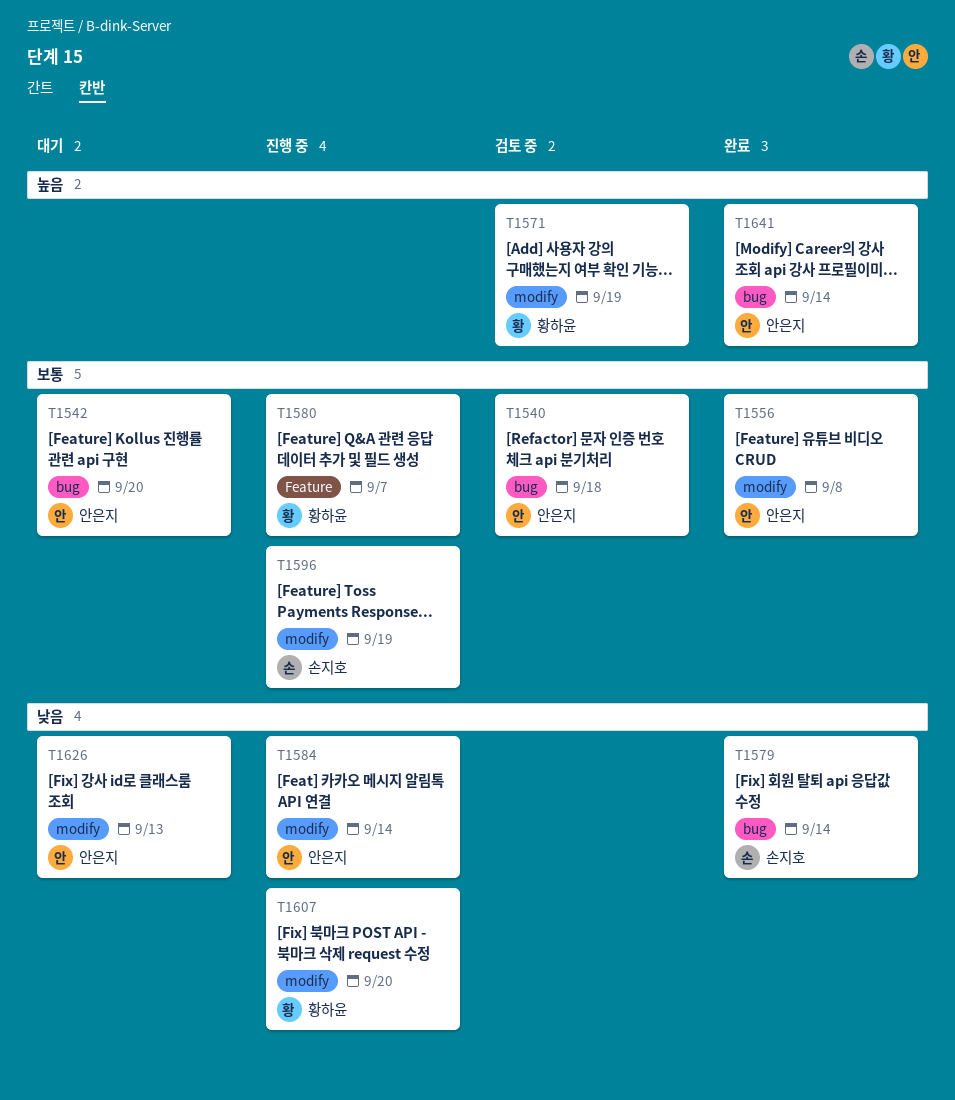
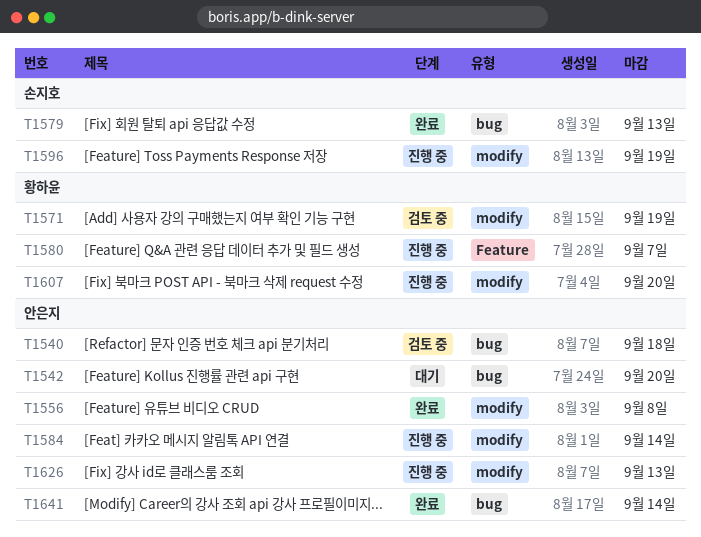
T1579, due: Sep 14 -> Sep 13
T1626, status: 대기 -> 진행 중

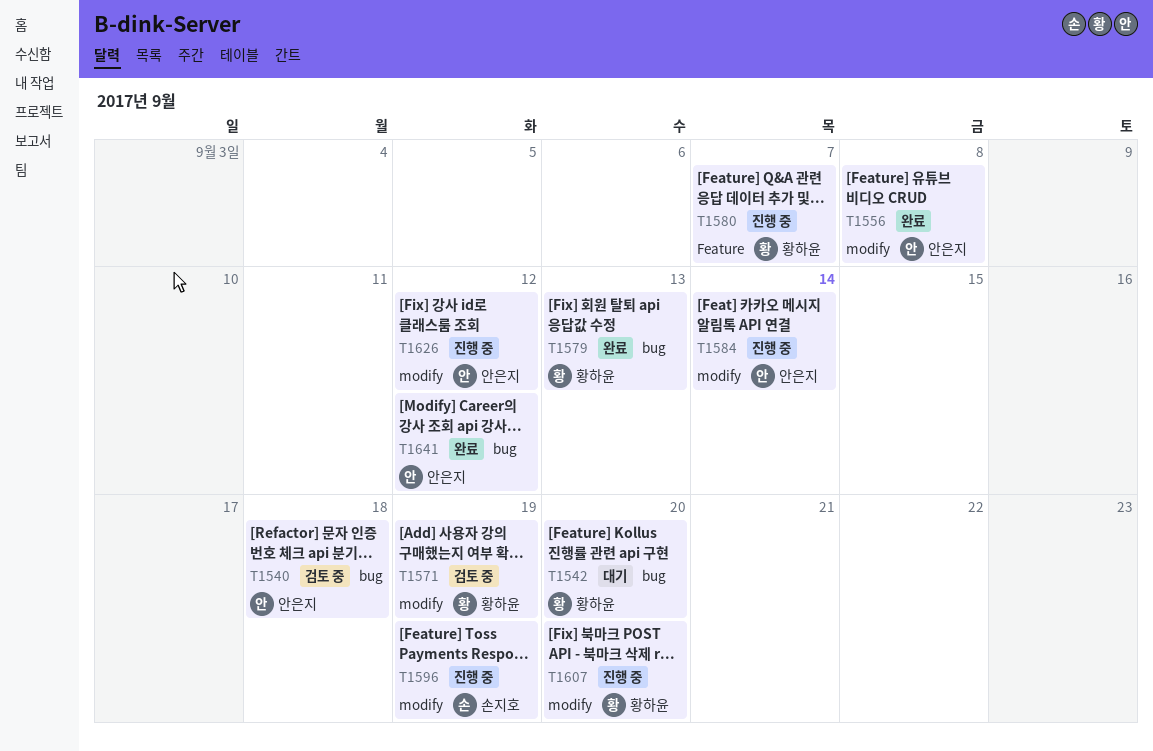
T1542, owner: 안은지 -> 황하윤
T1579, owner: 손지호 -> 황하윤
T1626, due: Sep 13 -> Sep 12
T1641, due: Sep 14 -> Sep 12

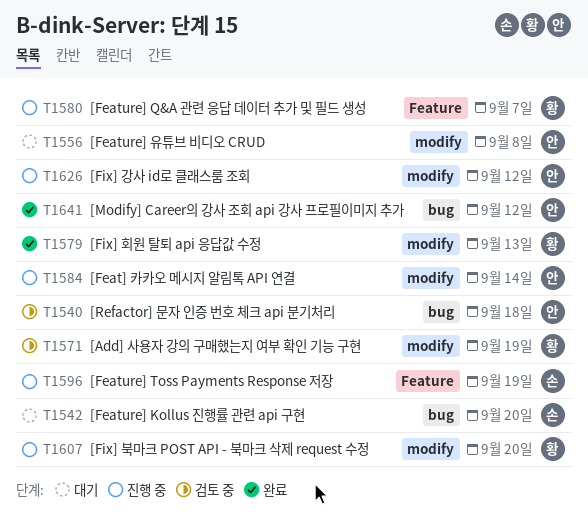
T1542, owner: 황하윤 -> 손지호
T1556, status: 완료 -> 대기
T1579, label: bug -> modify
T1596, label: modify -> Feature

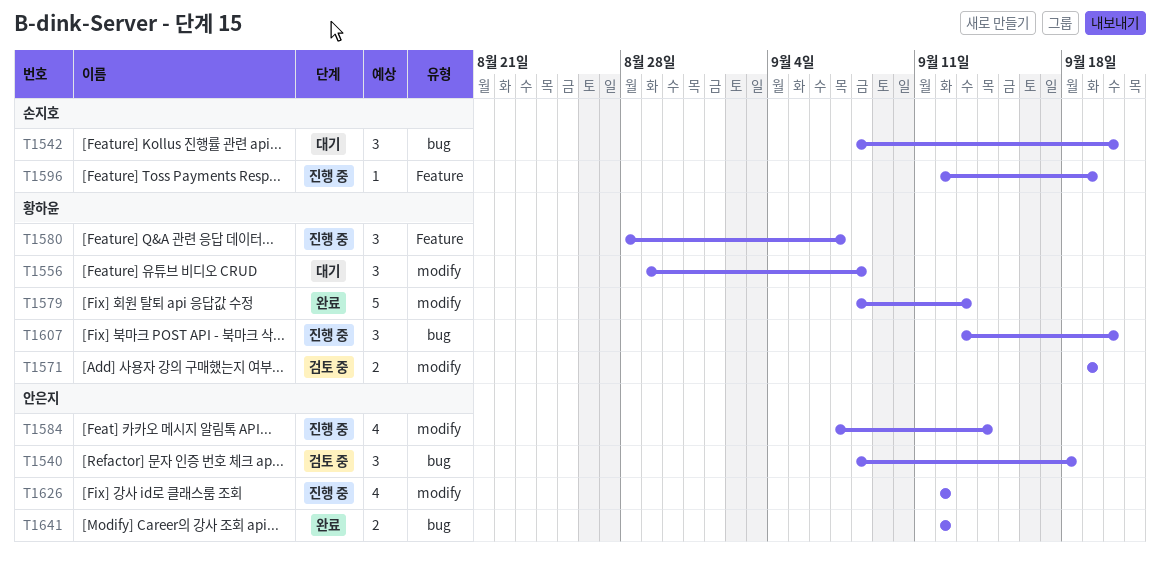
T1556, owner: 안은지 -> 황하윤
T1607, label: modify -> bug

